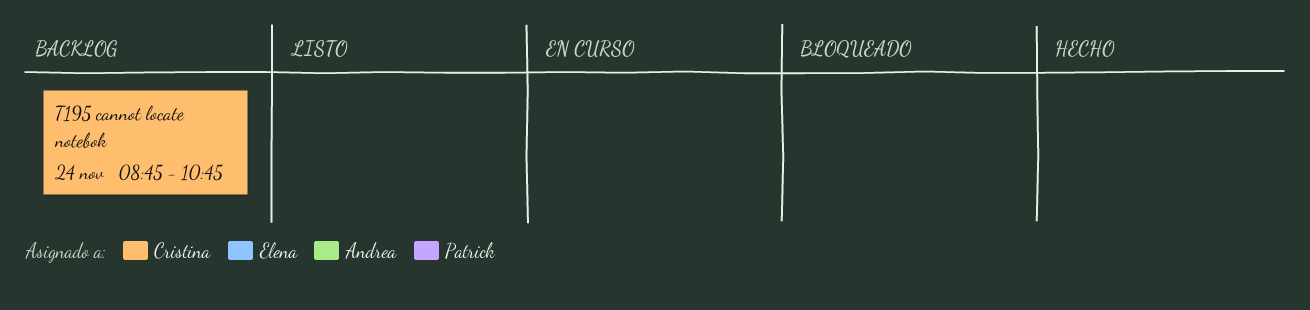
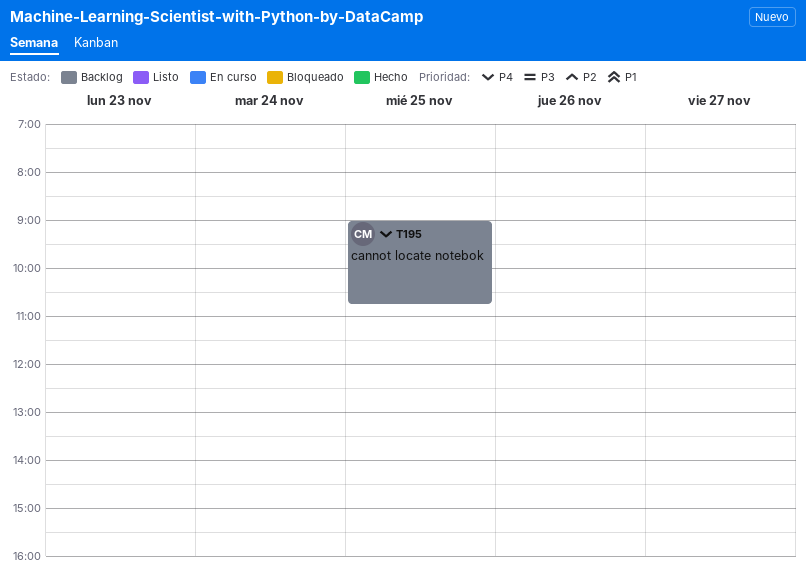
T195, day: Nov 24 -> Nov 25
T195, begins: 08:45 -> 09:00

